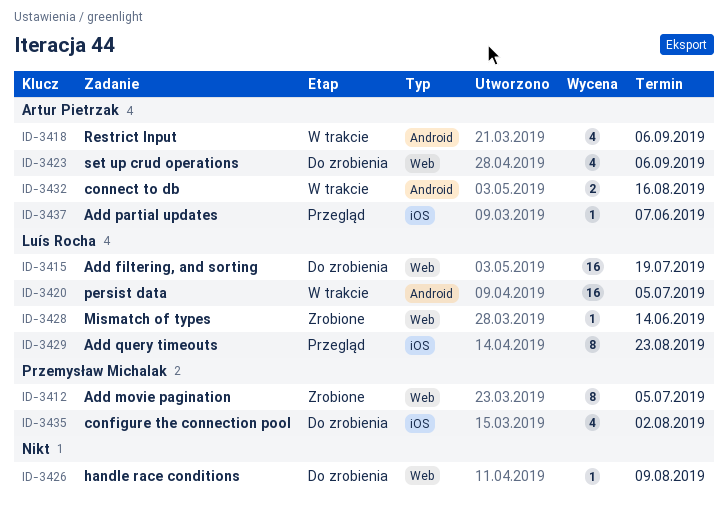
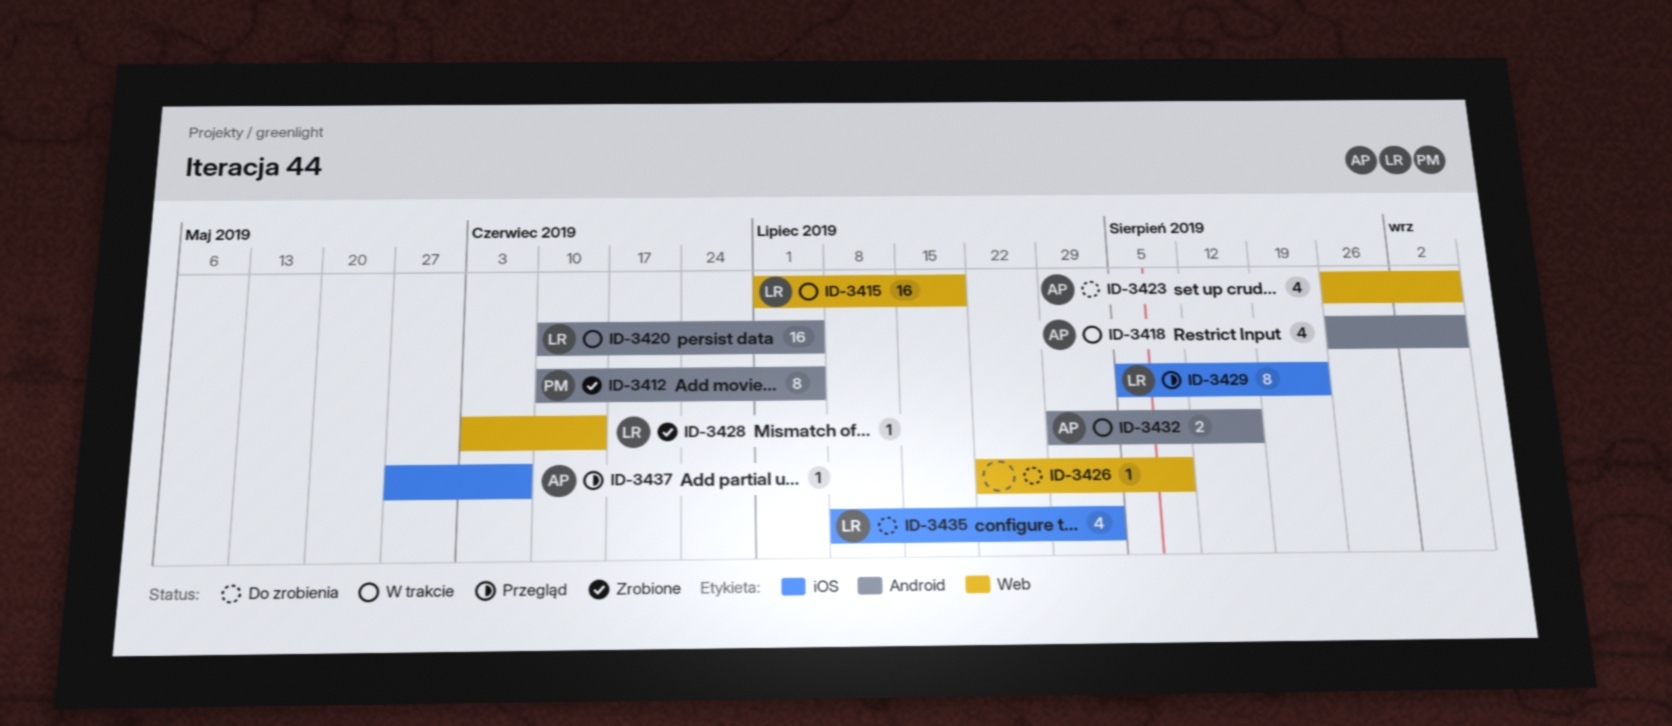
ID-3412, label: Web -> Android
ID-3415, status: Do zrobienia -> W trakcie
ID-3435, owner: Przemysław Michalak -> Luís Rocha

